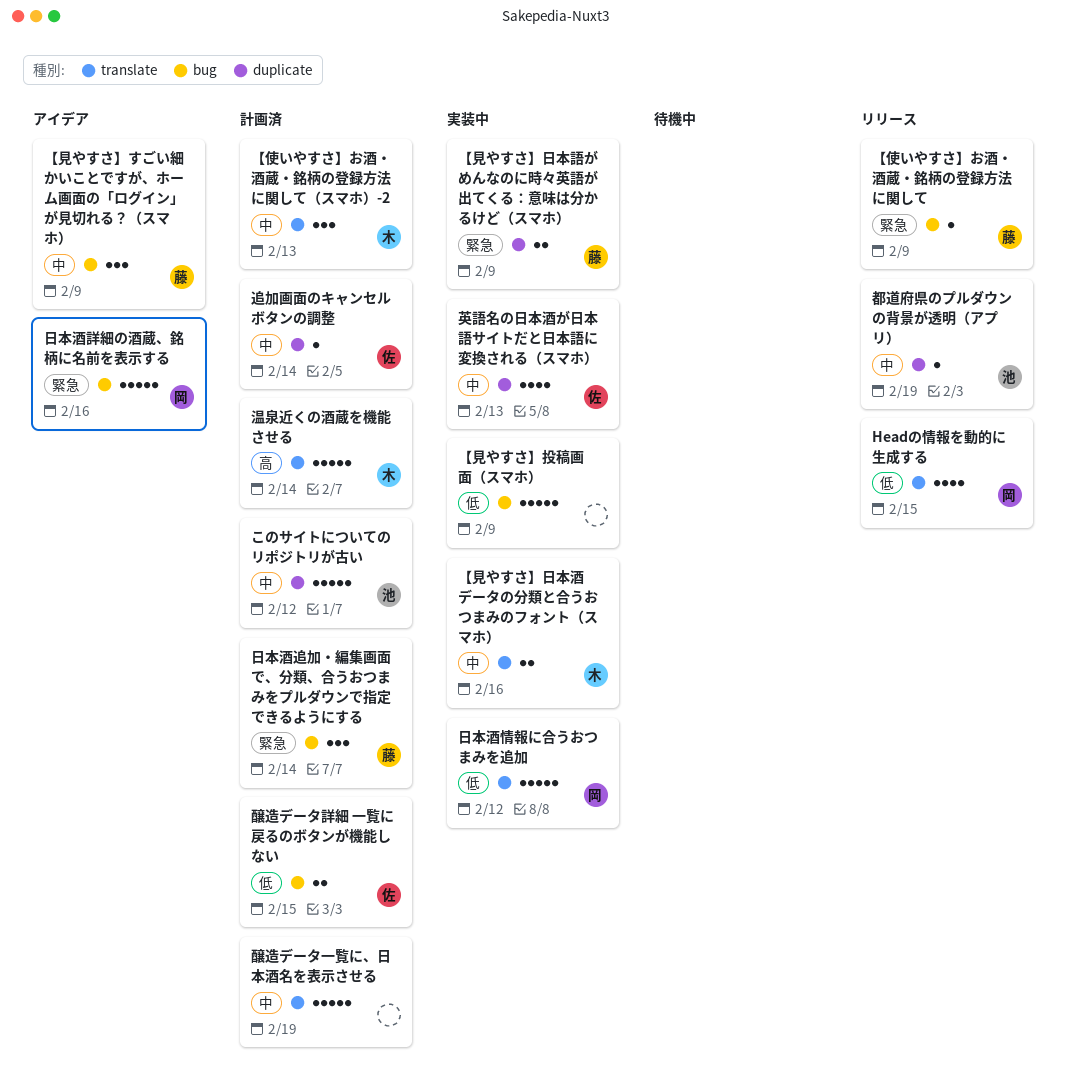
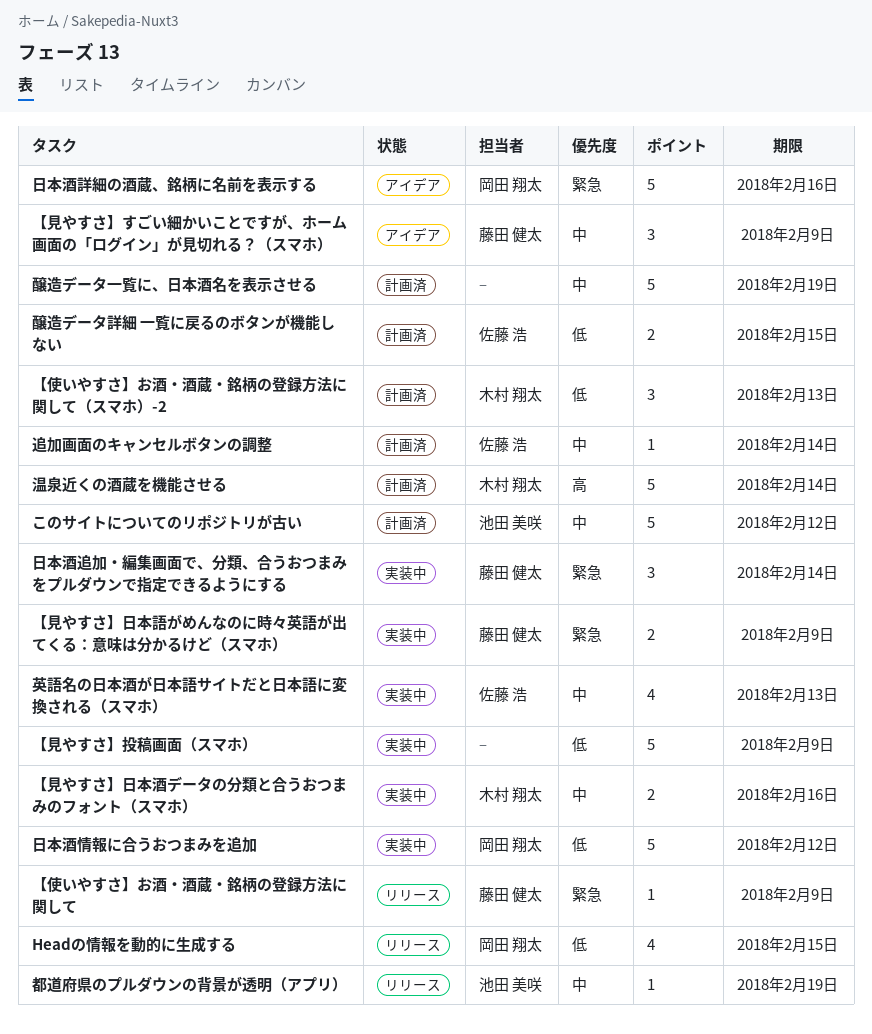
【使いやすさ】お酒・酒蔵・銘柄の登録方法に関して（スマホ）-2, priority: 中 -> 低
日本酒追加・編集画面で、分類、合うおつまみをプルダウンで指定できるようにする, status: 計画済 -> 実装中

